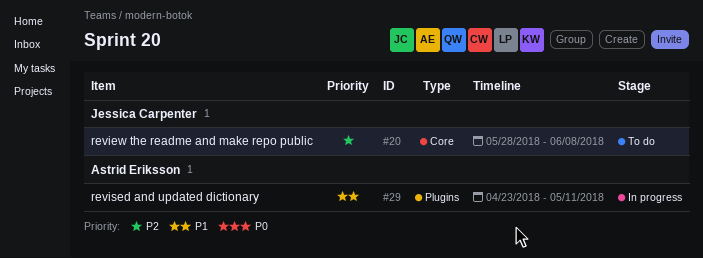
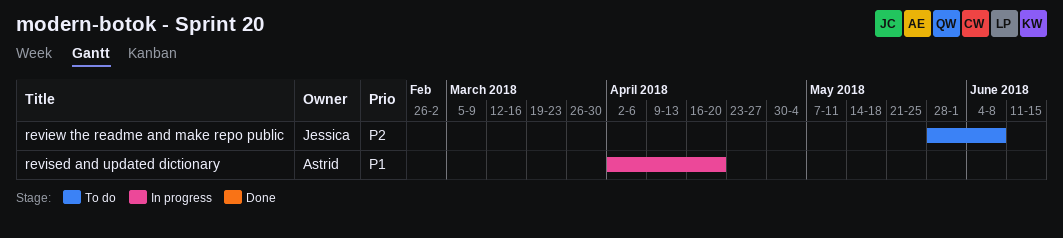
revised and updated dictionary, start: Apr 23 -> Apr 2
revised and updated dictionary, due: May 11 -> Apr 20

